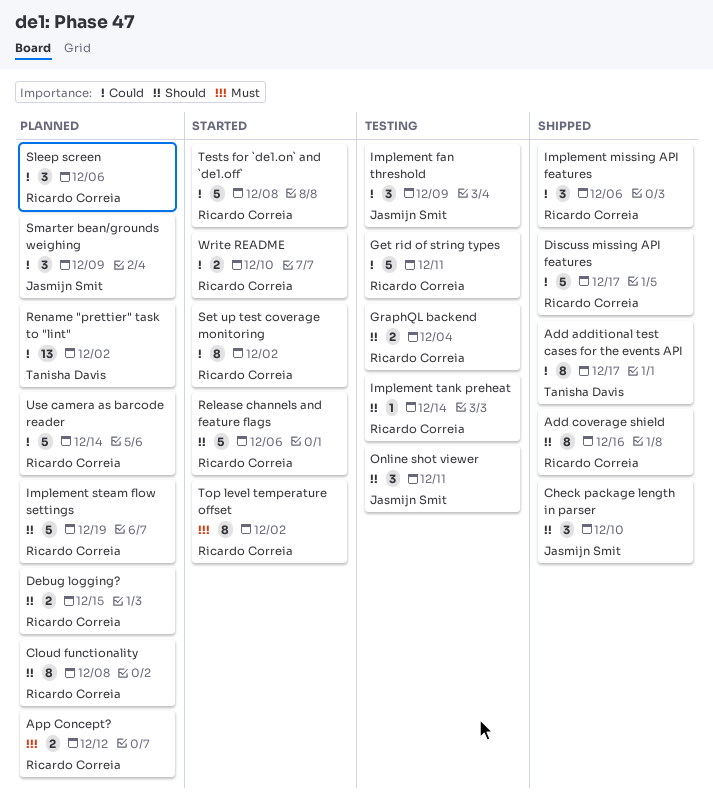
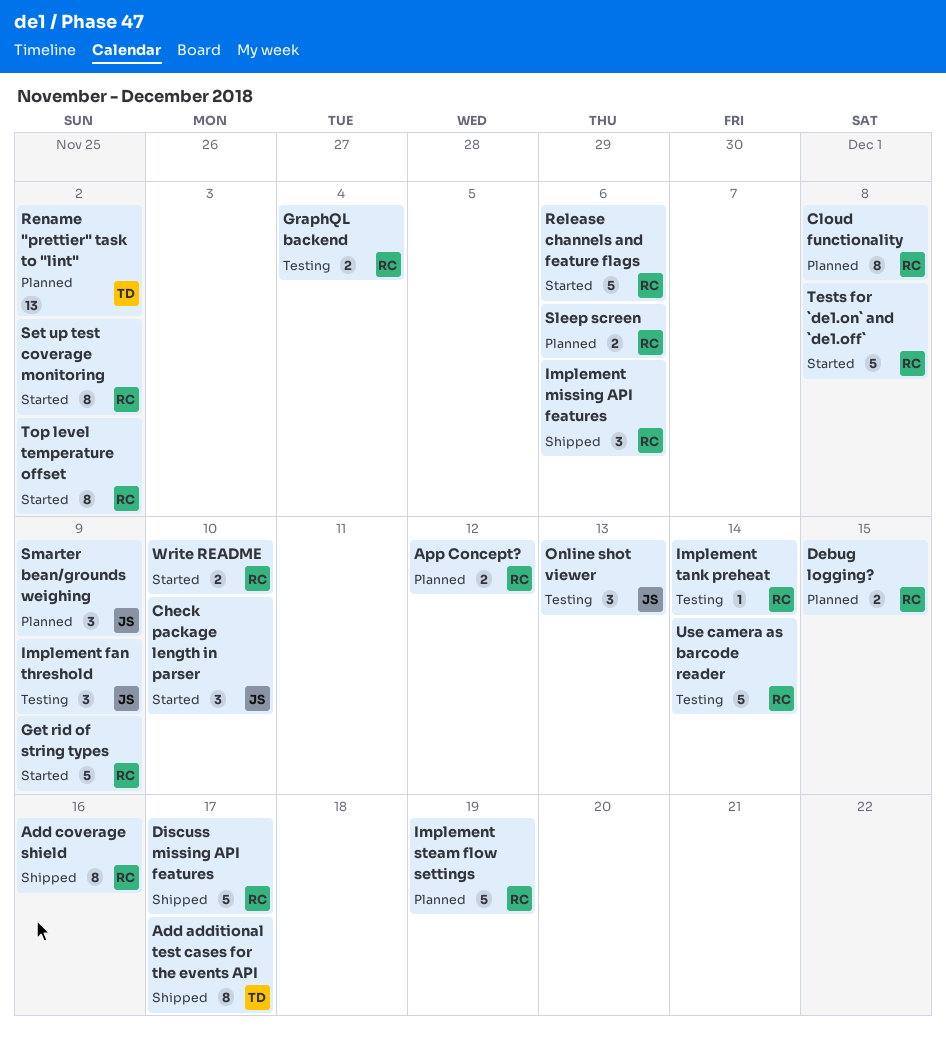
Check package length in parser, status: Shipped -> Started
Get rid of string types, status: Testing -> Started
Get rid of string types, due: Dec 11 -> Dec 9
Online shot viewer, due: Dec 11 -> Dec 13
Sleep screen, estimate: 3 -> 2
Use camera as barcode reader, status: Planned -> Testing

